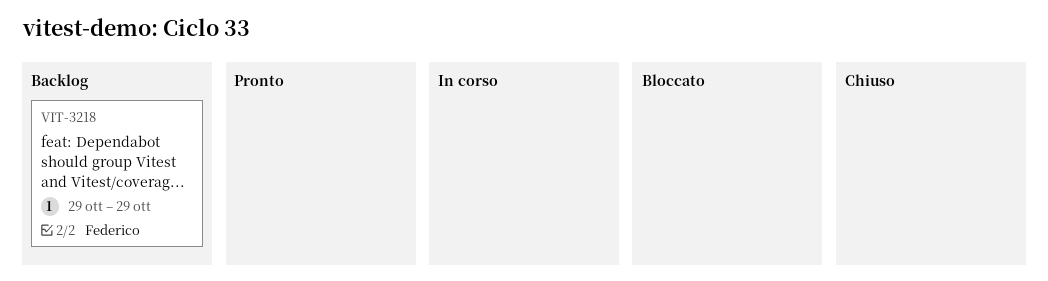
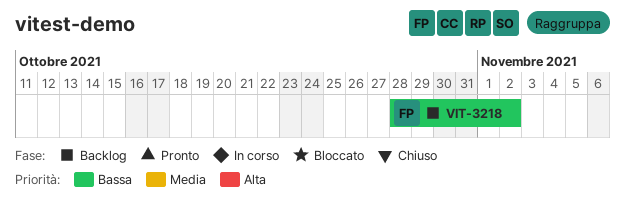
VIT-3218, start: Oct 29 -> Oct 28
VIT-3218, due: Oct 29 -> Nov 2

